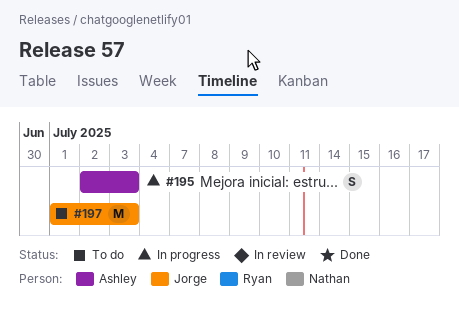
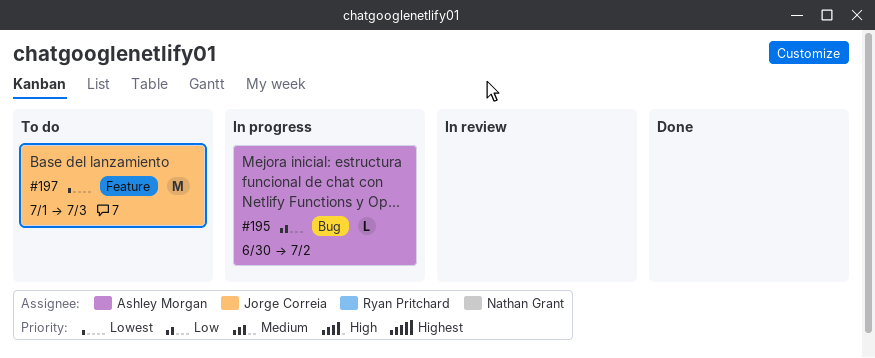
#195, estimate: S -> L
#195, start: Jul 2 -> Jun 30
#195, due: Jul 3 -> Jul 2

